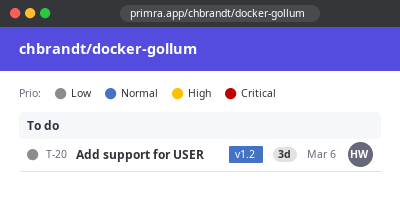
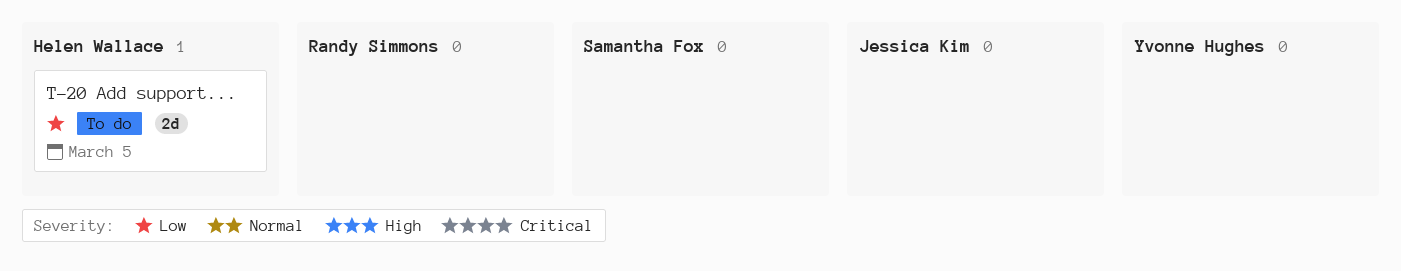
T-20, estimate: 3d -> 2d
T-20, due: Mar 6 -> Mar 5

